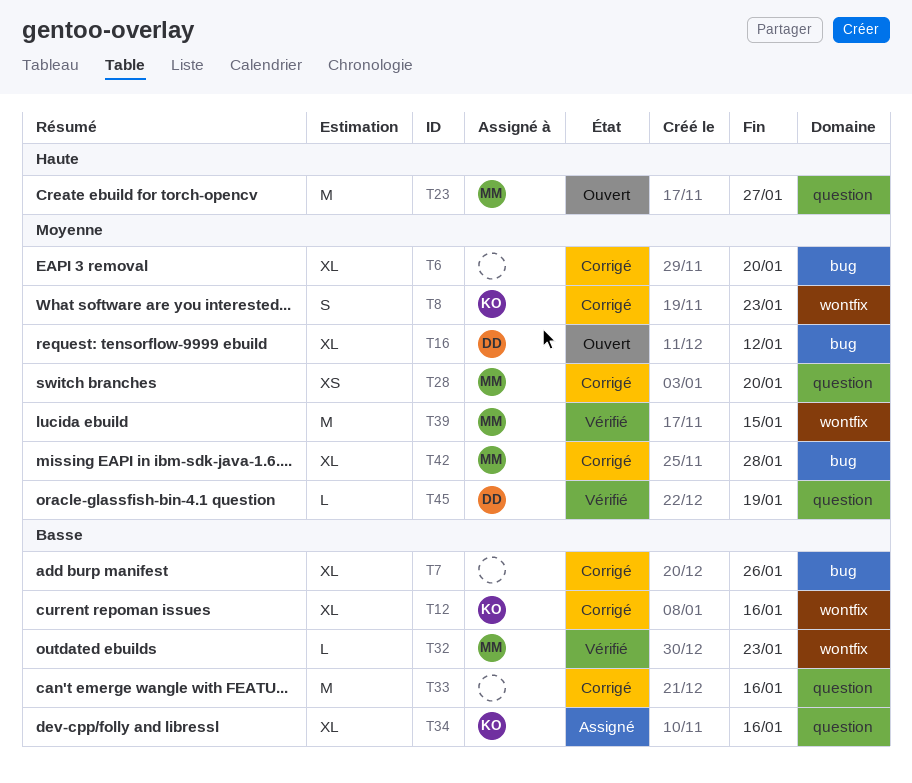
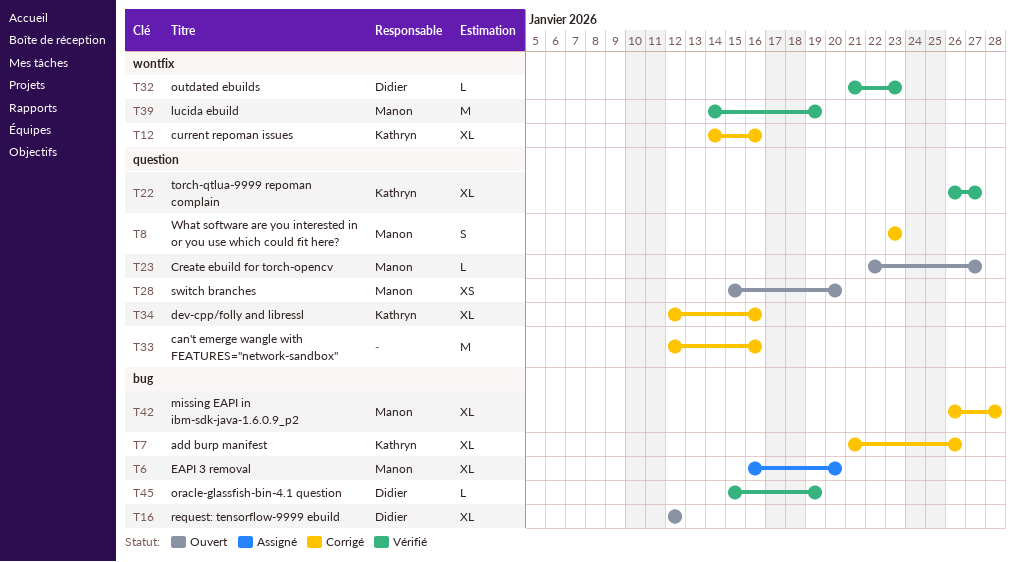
T6, status: Corrigé -> Assigné
T6, owner: none -> Manon
T7, owner: none -> Kathryn
T8, owner: Kathryn -> Manon
T8, label: wontfix -> question
T22: none -> present
T23, estimate: M -> L
T28, status: Corrigé -> Ouvert
T32, owner: Manon -> Didier
T34, status: Assigné -> Corrigé
T39, due: Jan 15 -> Jan 19
T45, label: question -> bug

